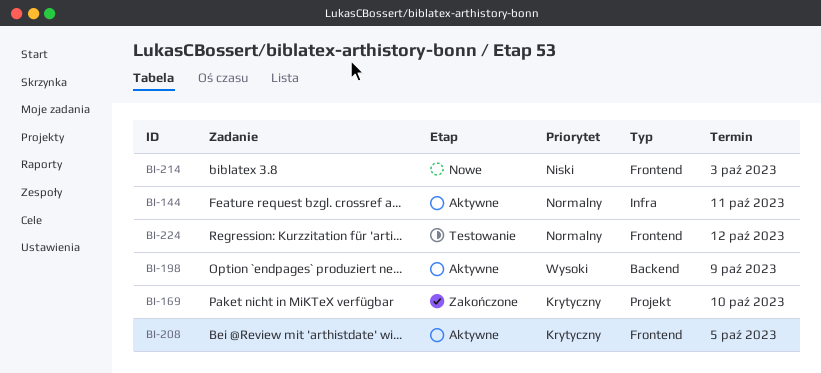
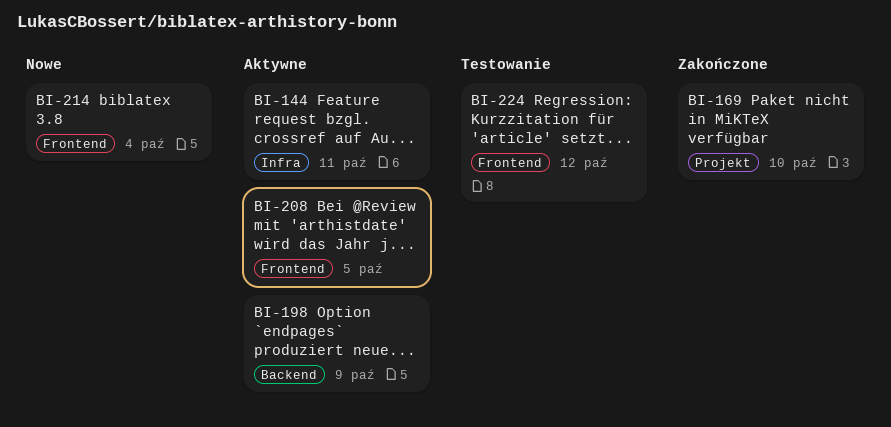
BI-214, due: Oct 3 -> Oct 4

